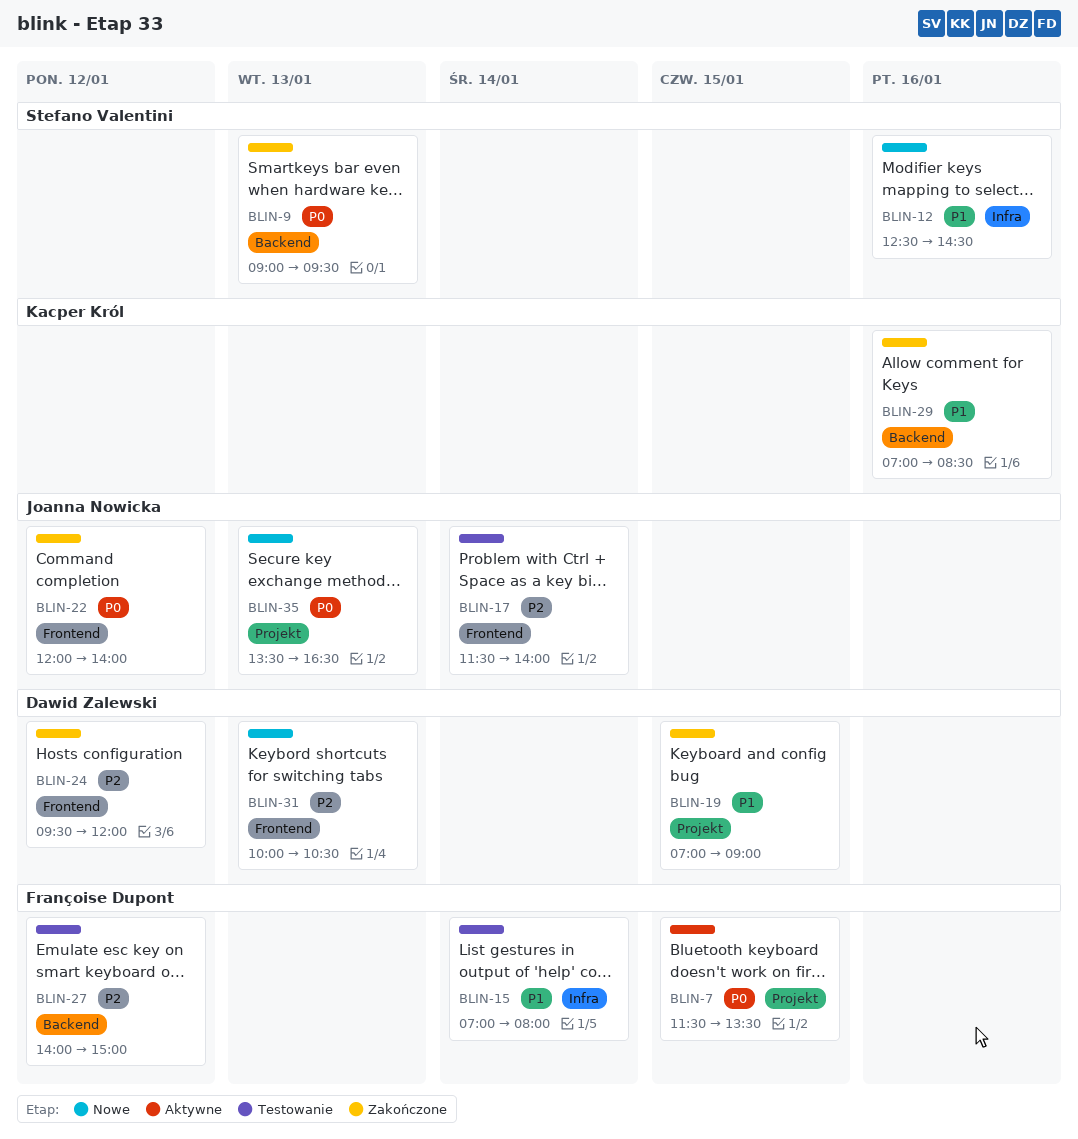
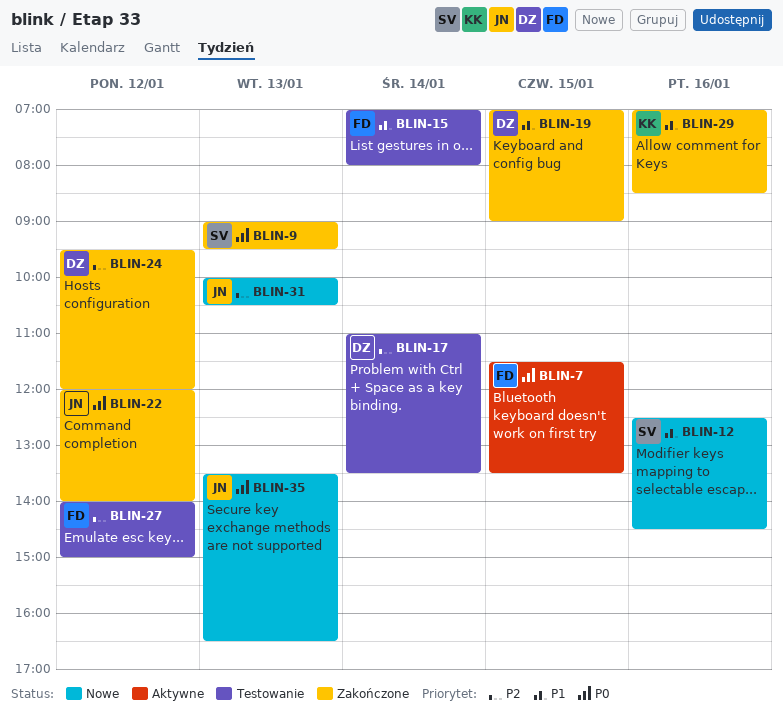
BLIN-17, owner: Joanna Nowicka -> Dawid Zalewski
BLIN-17, begins: 11:30 -> 11:00
BLIN-17, ends: 14:00 -> 13:30
BLIN-31, owner: Dawid Zalewski -> Joanna Nowicka

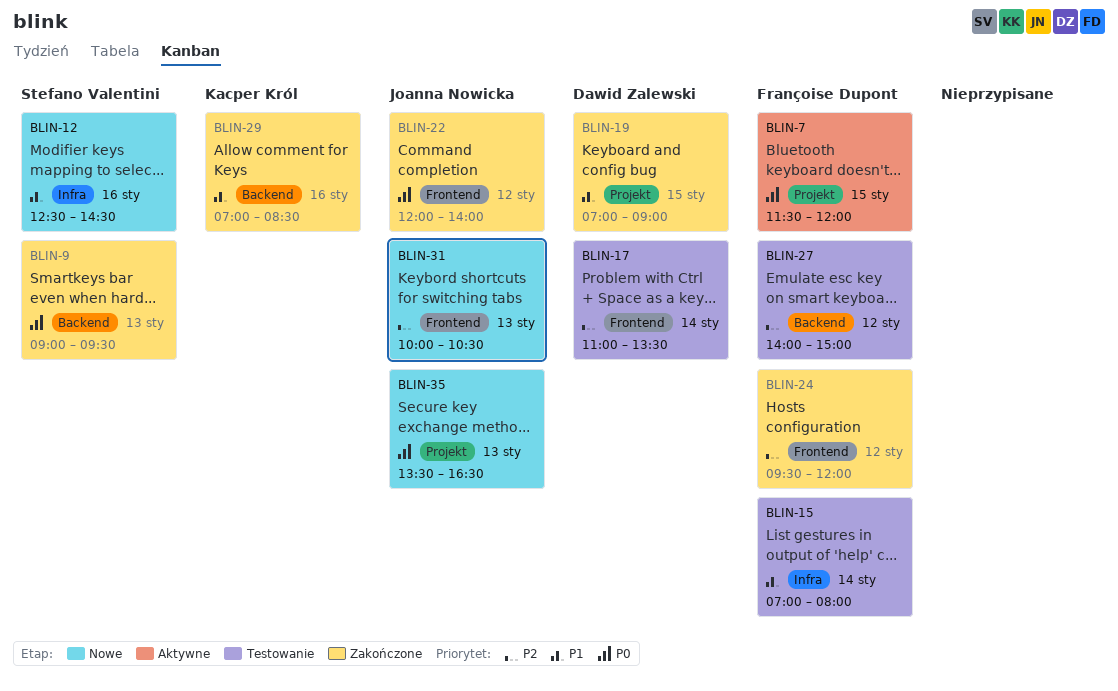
BLIN-7, ends: 13:30 -> 12:00
BLIN-24, owner: Dawid Zalewski -> Françoise Dupont

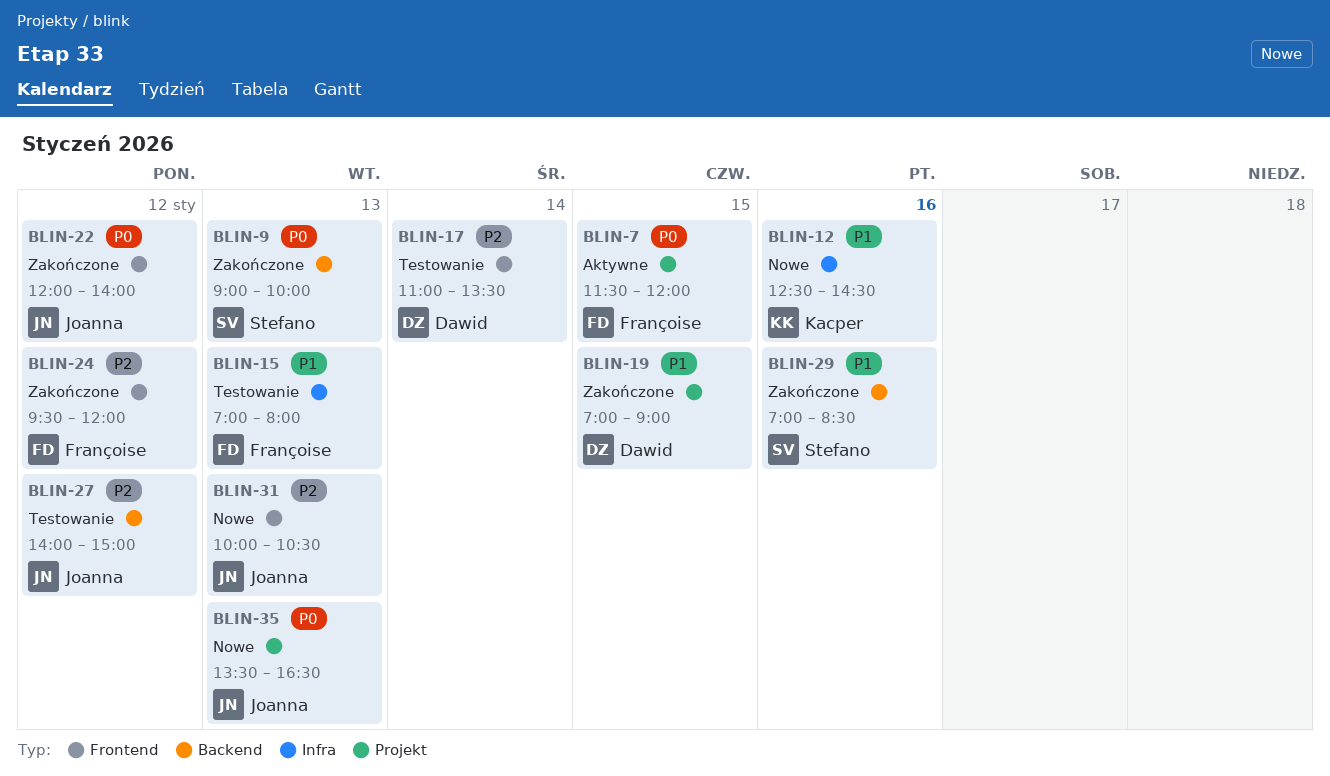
BLIN-9, ends: 09:30 -> 10:00
BLIN-12, owner: Stefano Valentini -> Kacper Król
BLIN-15, day: Jan 14 -> Jan 13
BLIN-27, owner: Françoise Dupont -> Joanna Nowicka
BLIN-29, owner: Kacper Król -> Stefano Valentini

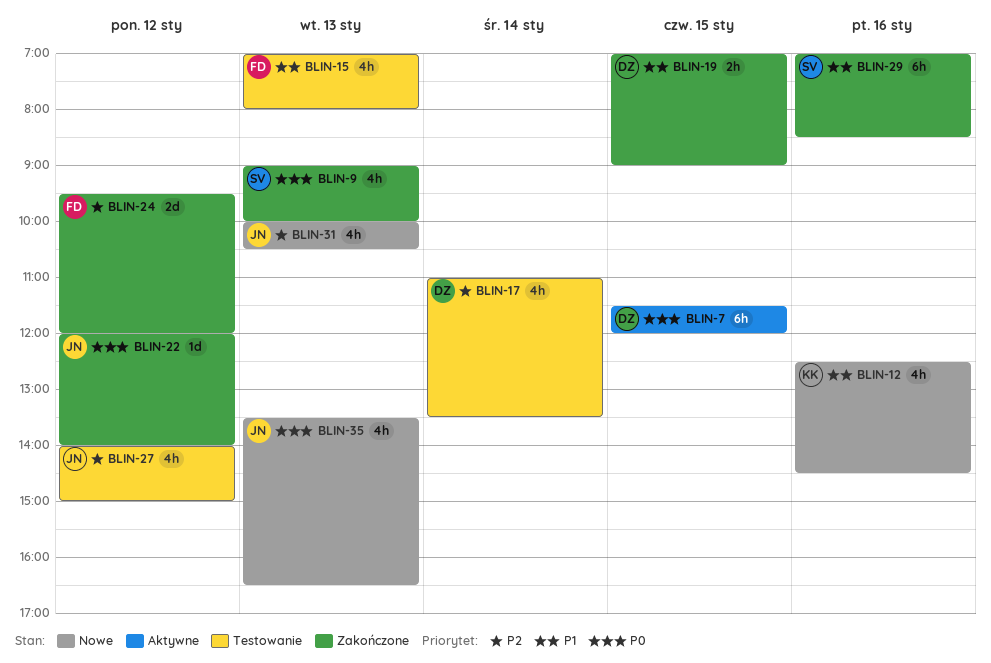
BLIN-7, owner: Françoise -> Dawid

